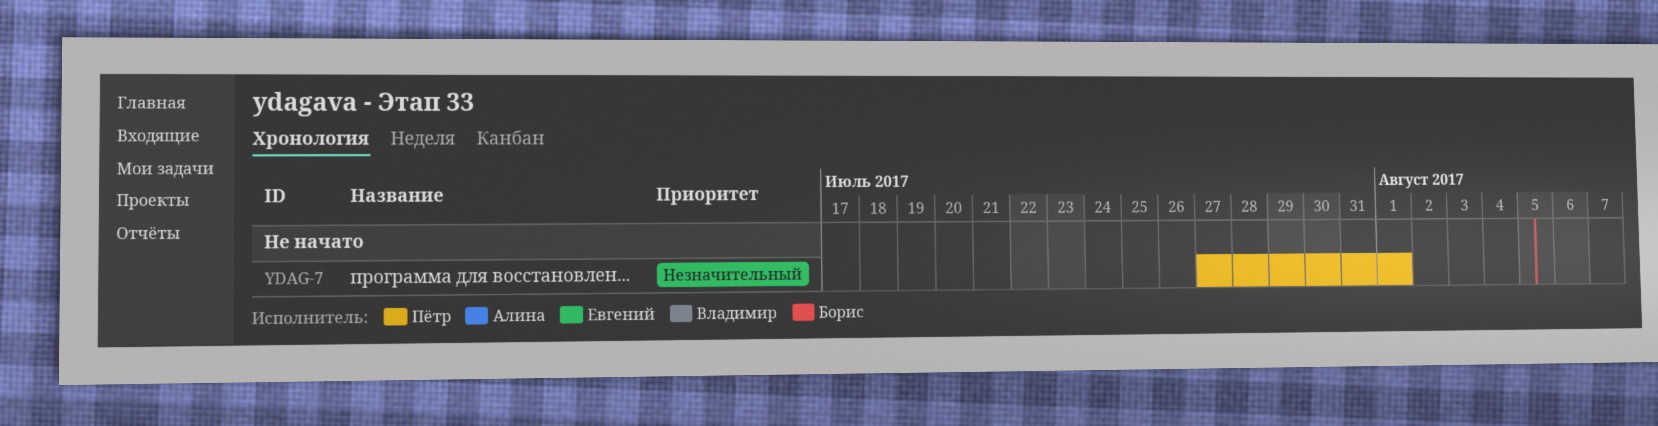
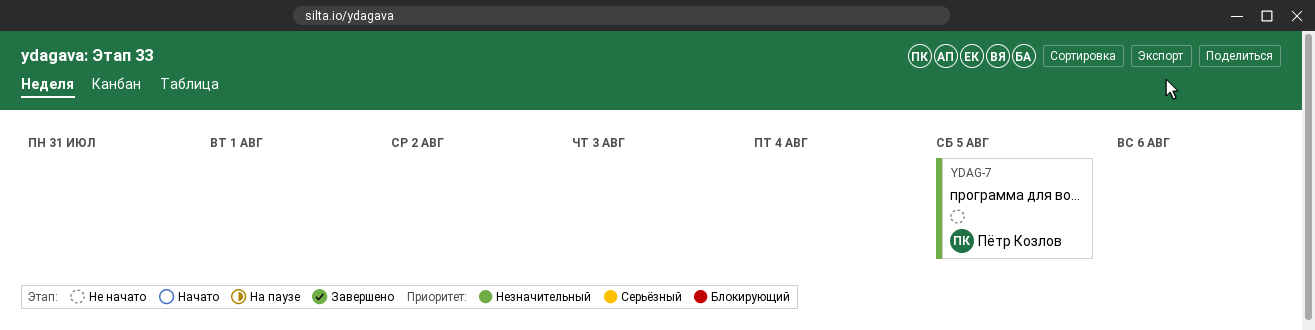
YDAG-7, due: Aug 1 -> Aug 5

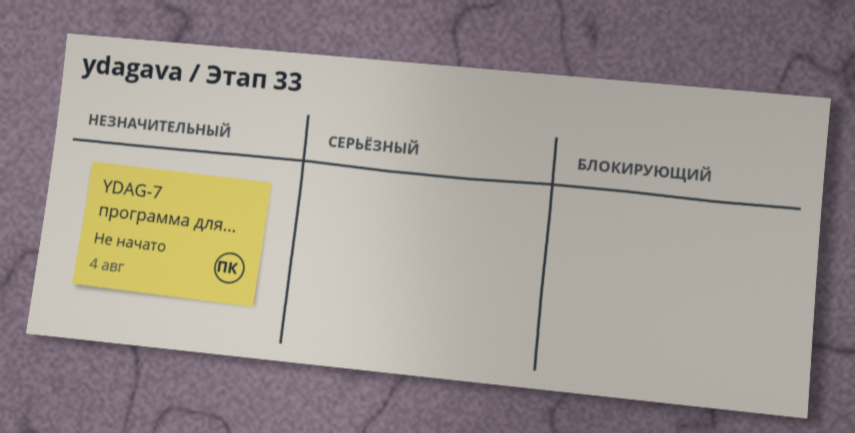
YDAG-7, due: Aug 5 -> Aug 4

